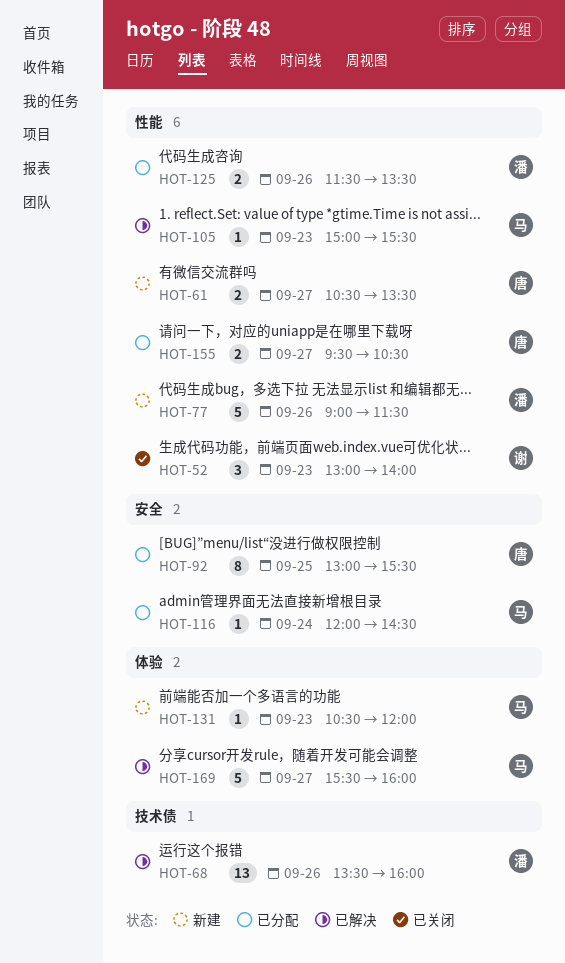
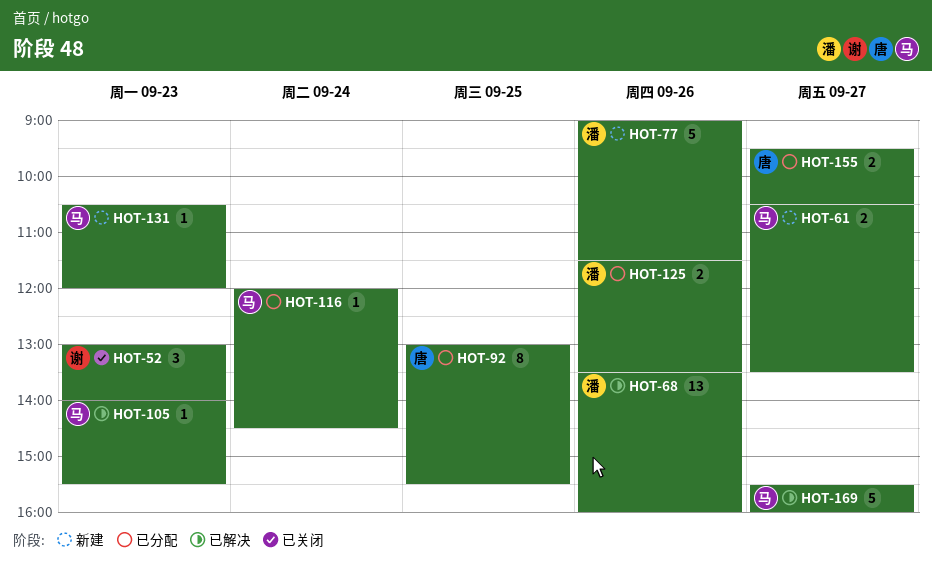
HOT-61, owner: 唐 -> 马
HOT-105, begins: 15:00 -> 14:00

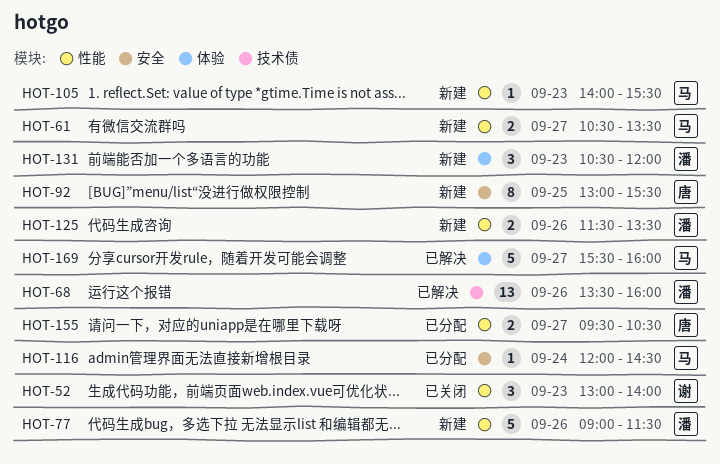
HOT-92, status: 已分配 -> 新建
HOT-105, status: 已解决 -> 新建
HOT-125, status: 已分配 -> 新建
HOT-131, owner: 马 -> 潘
HOT-131, estimate: 1 -> 3

